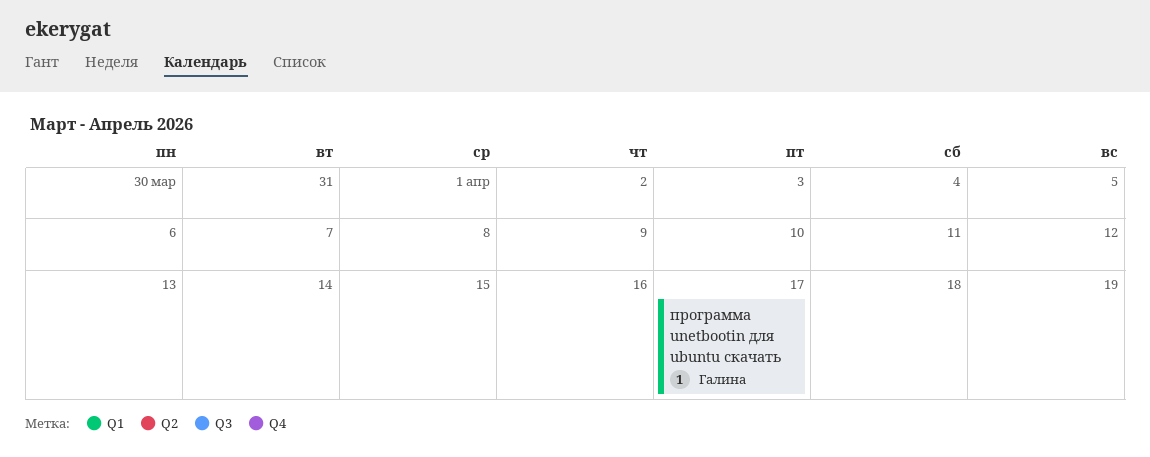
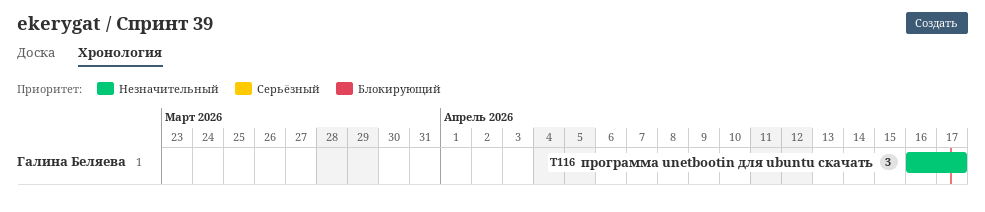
программа unetbootin для ubuntu скачать, estimate: 1 -> 3

